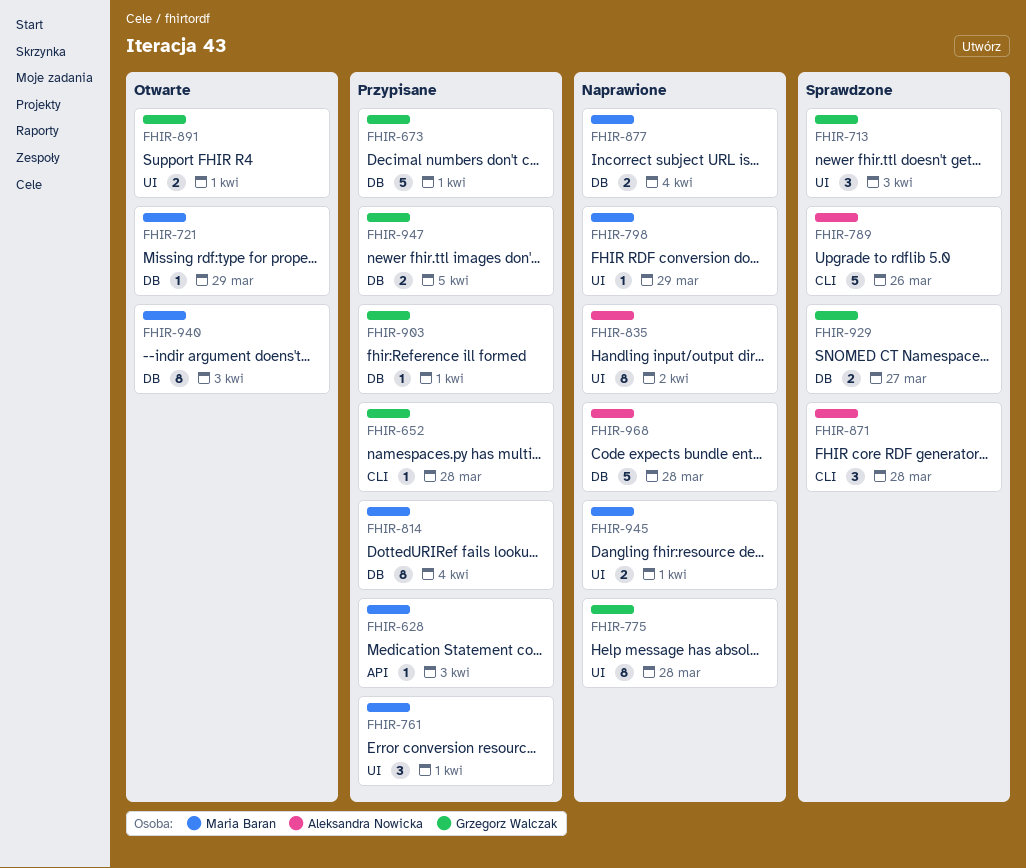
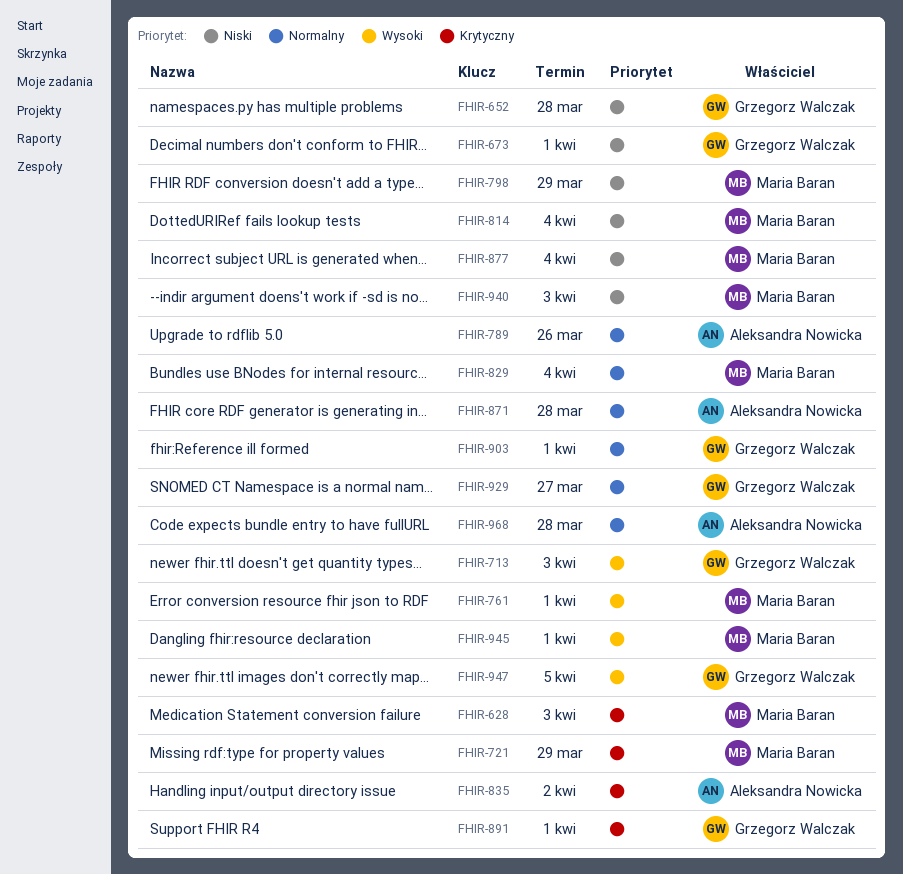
FHIR-775: present -> none
FHIR-829: none -> present

